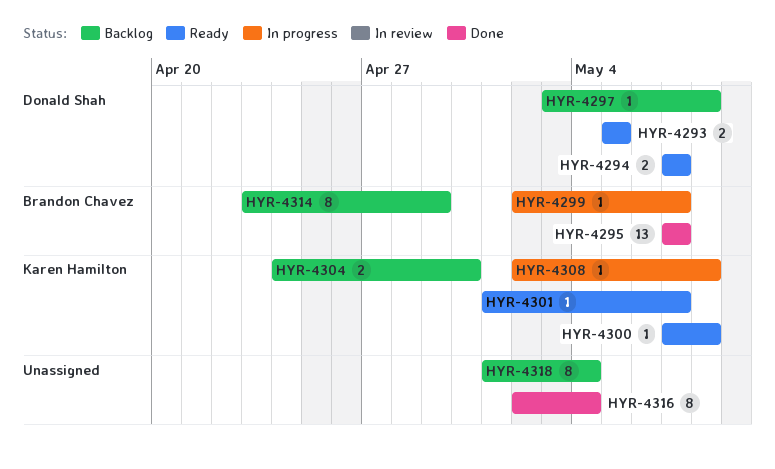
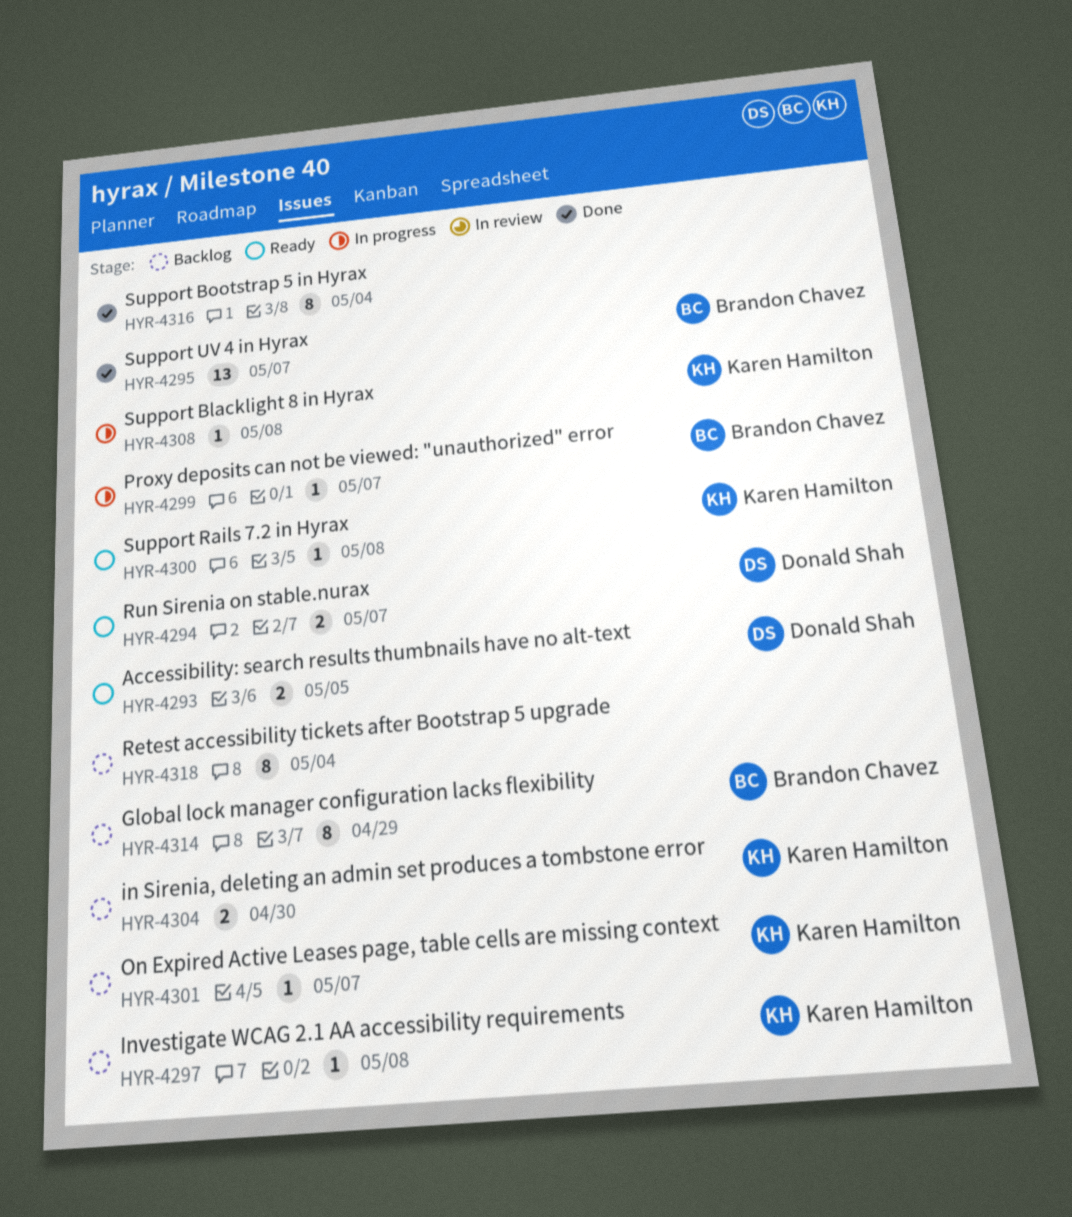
HYR-4297, owner: Donald Shah -> Karen Hamilton
HYR-4301, status: Ready -> Backlog

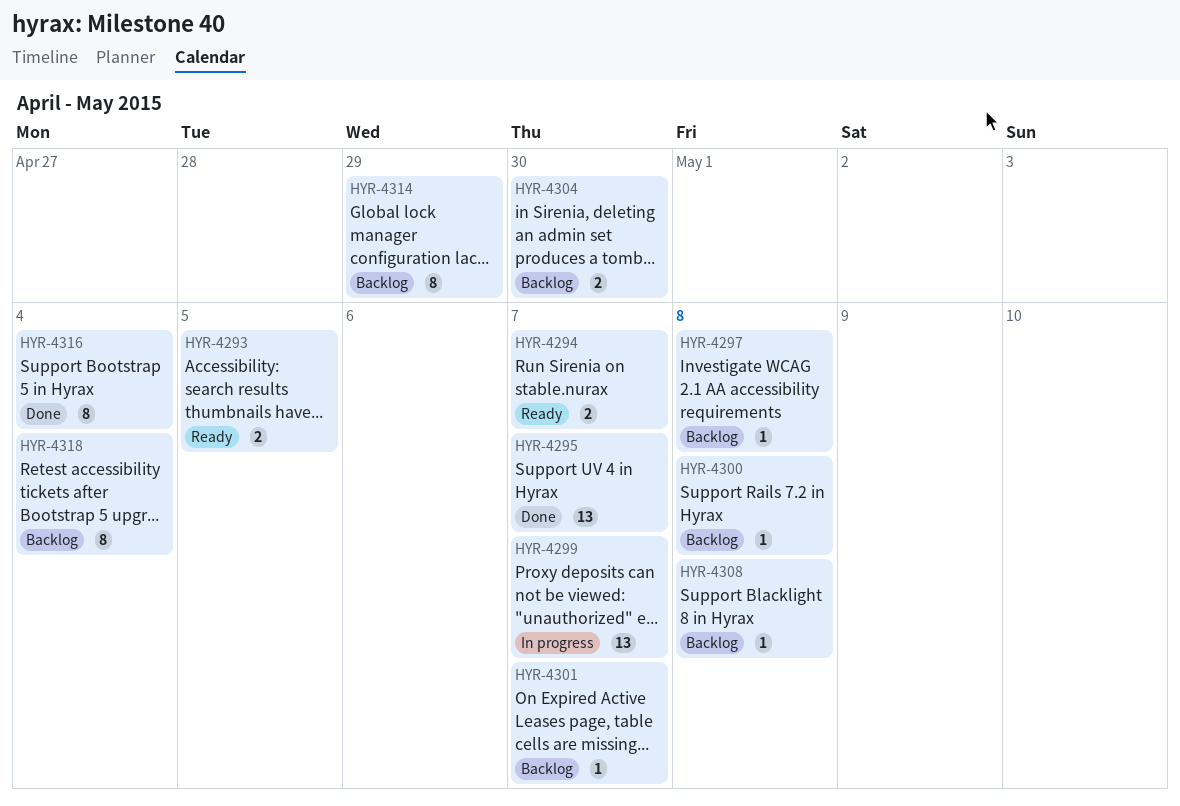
HYR-4299, estimate: 1 -> 13
HYR-4300, status: Ready -> Backlog
HYR-4308, status: In progress -> Backlog

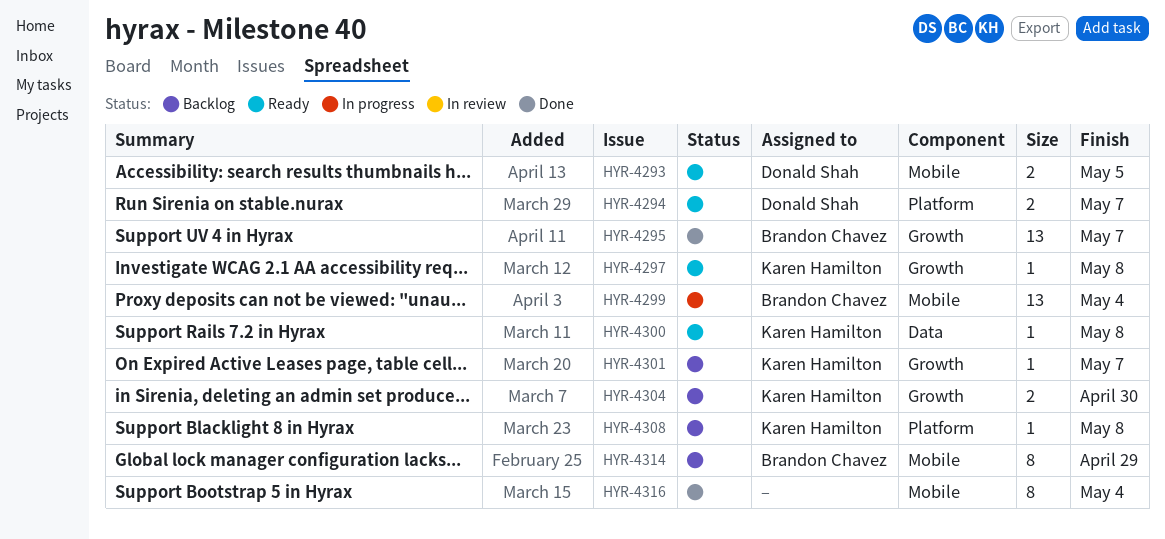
HYR-4297, status: Backlog -> Ready
HYR-4299, due: May 7 -> May 4
HYR-4300, status: Backlog -> Ready
HYR-4318: present -> none

